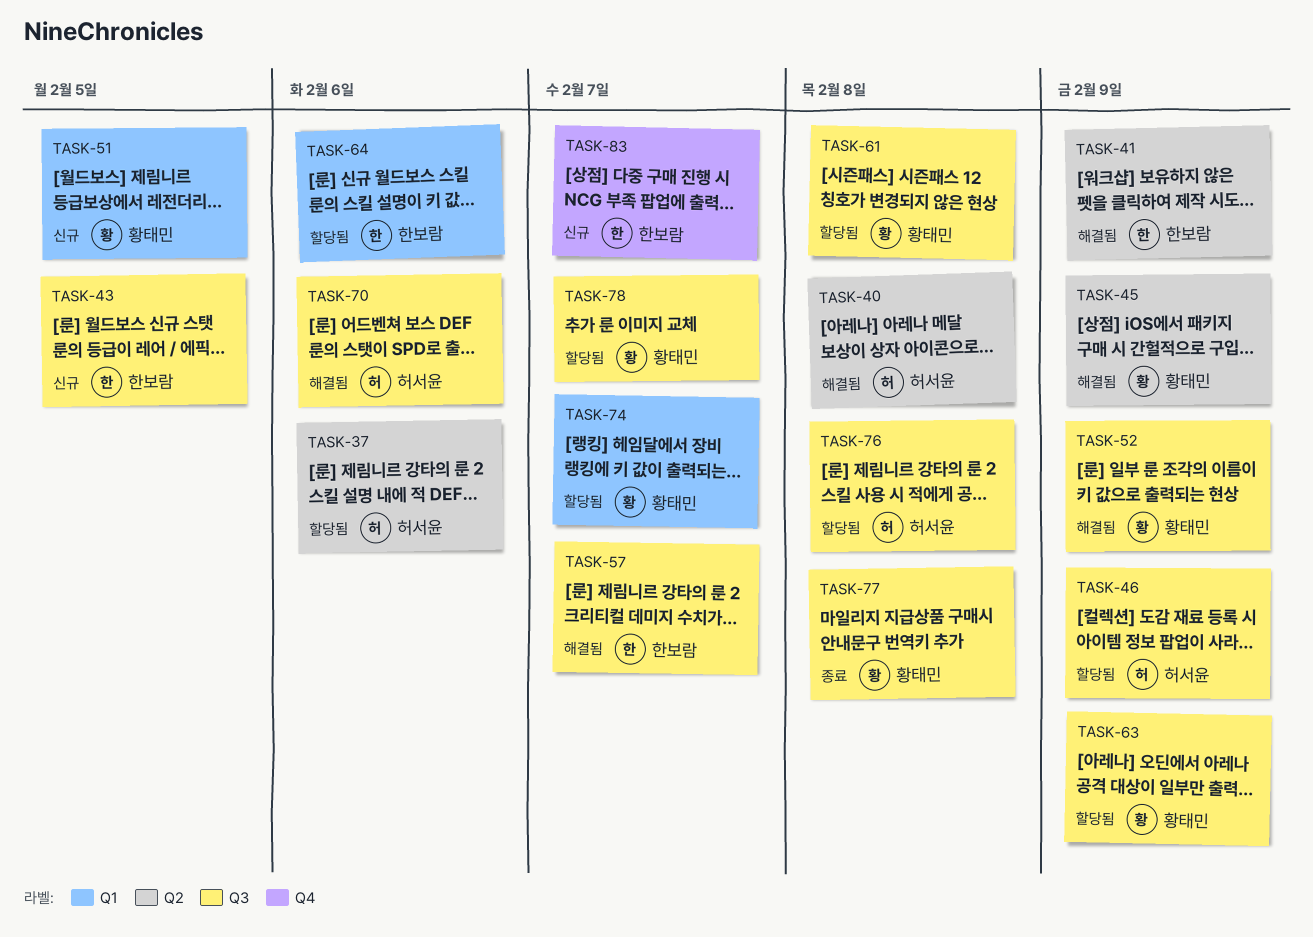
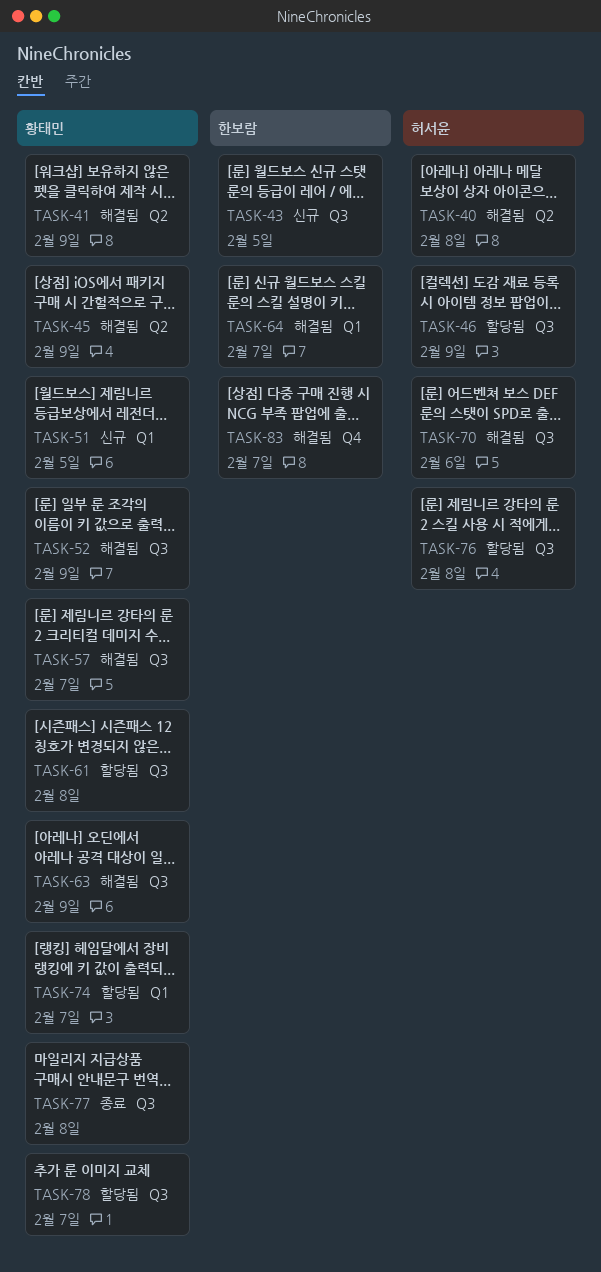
TASK-37: present -> none
TASK-41, owner: 한보람 -> 황태민
TASK-57, owner: 한보람 -> 황태민
TASK-63, status: 할당됨 -> 해결됨
TASK-64, status: 할당됨 -> 해결됨
TASK-64, due: Feb 6 -> Feb 7
TASK-83, status: 신규 -> 해결됨

